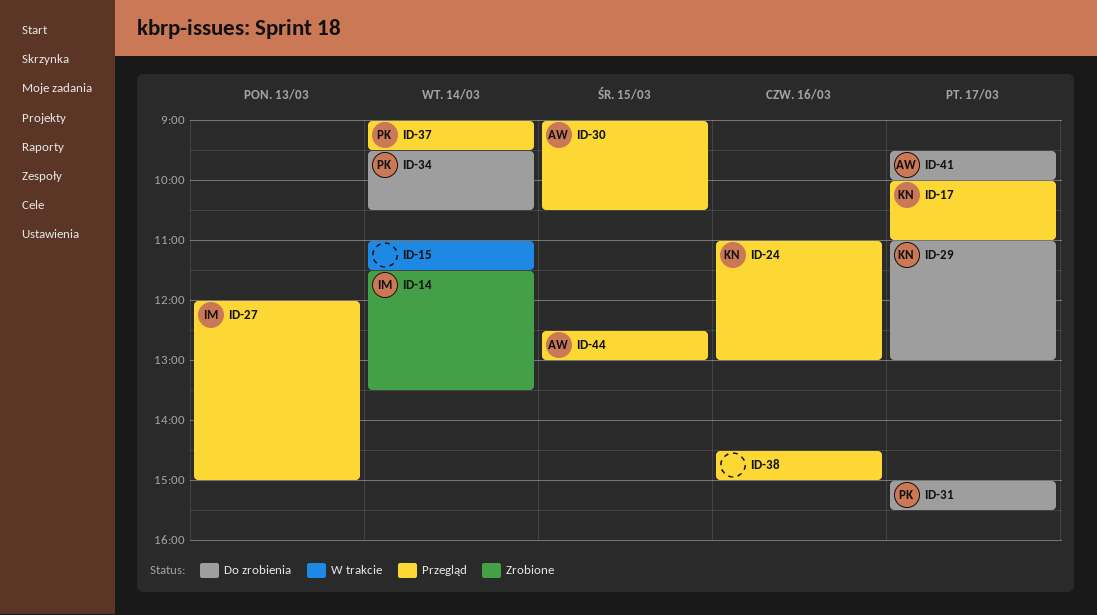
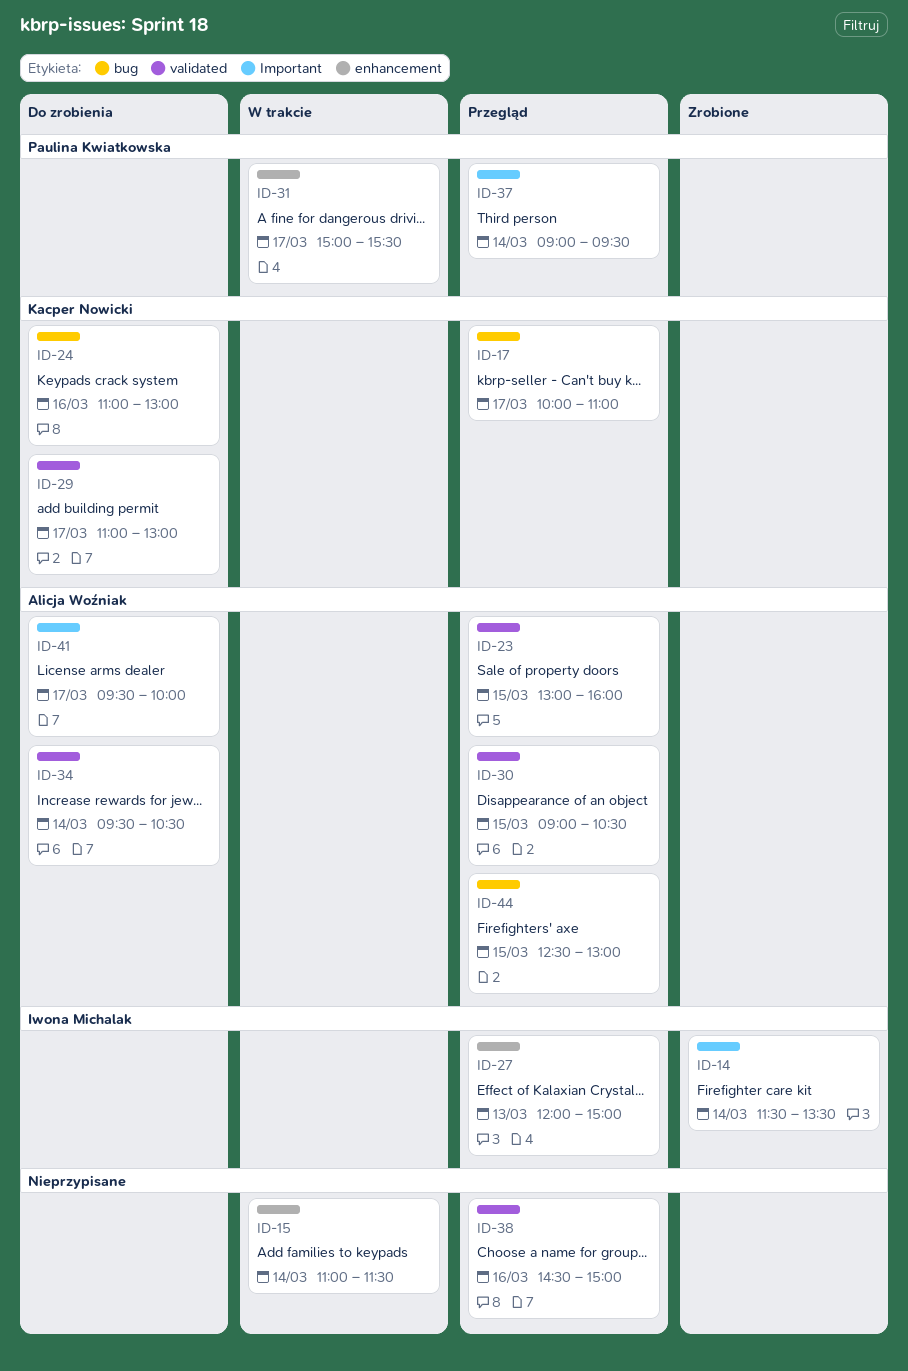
ID-23: none -> present
ID-24, status: Przegląd -> Do zrobienia
ID-31, status: Do zrobienia -> W trakcie
ID-34, owner: Paulina Kwiatkowska -> Alicja Woźniak

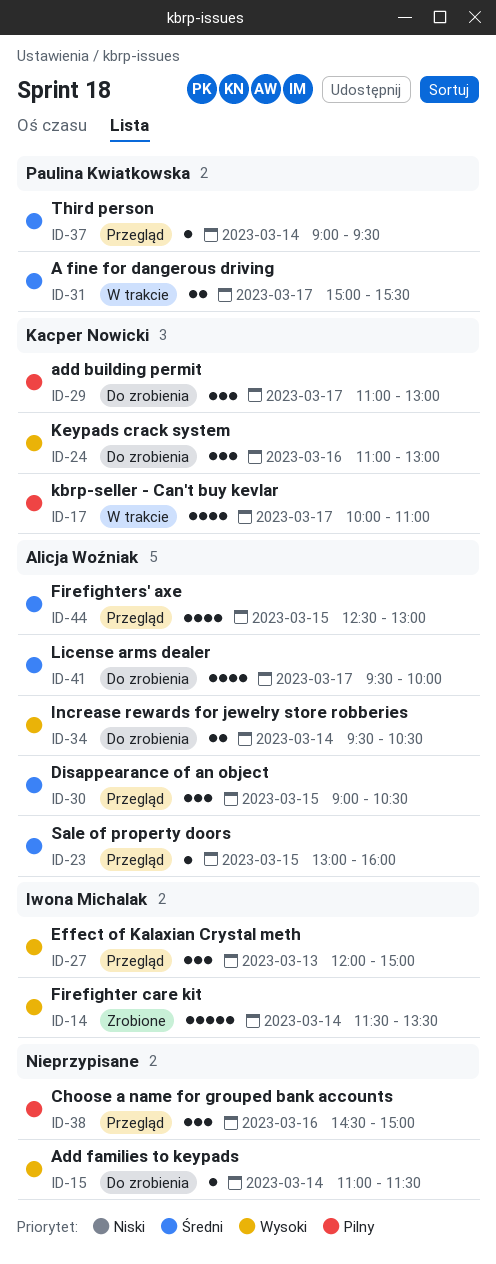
ID-15, status: W trakcie -> Do zrobienia
ID-17, status: Przegląd -> W trakcie

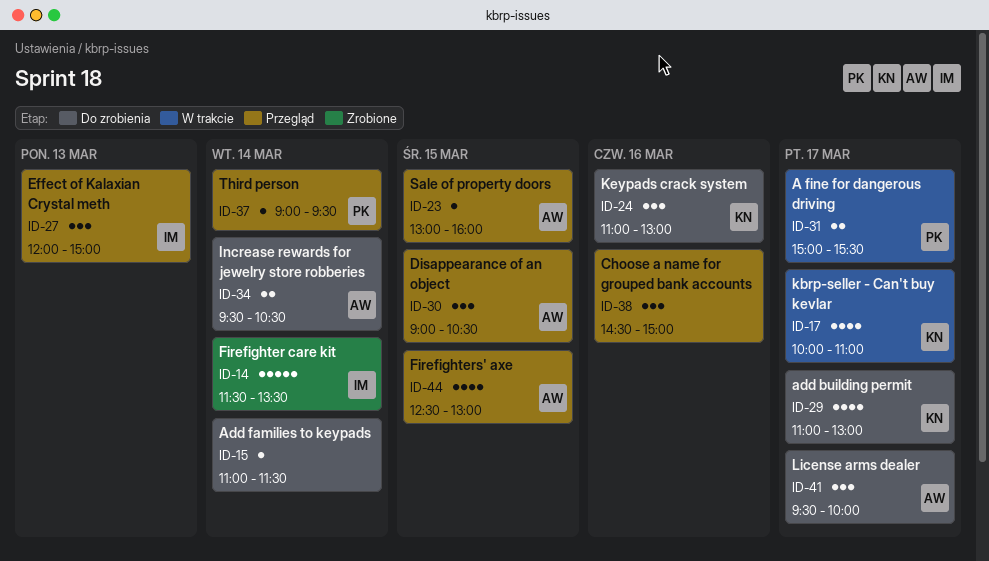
ID-29, estimate: 3 -> 4
ID-41, estimate: 4 -> 3

